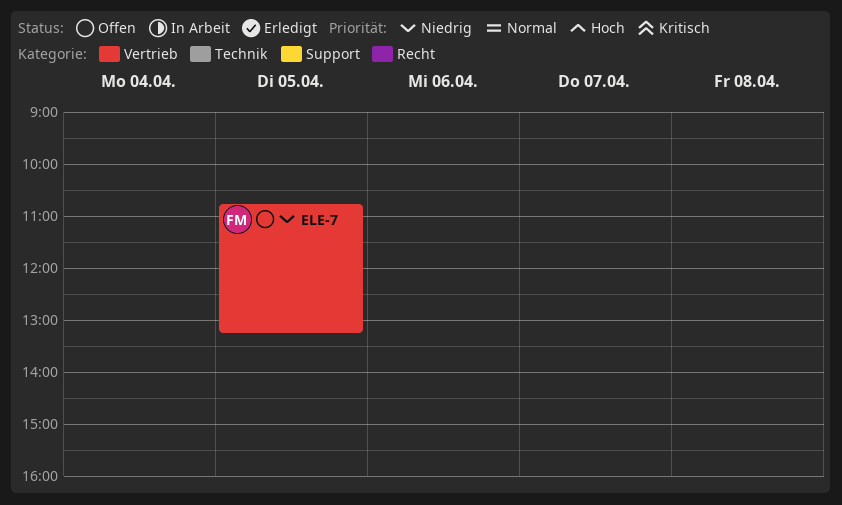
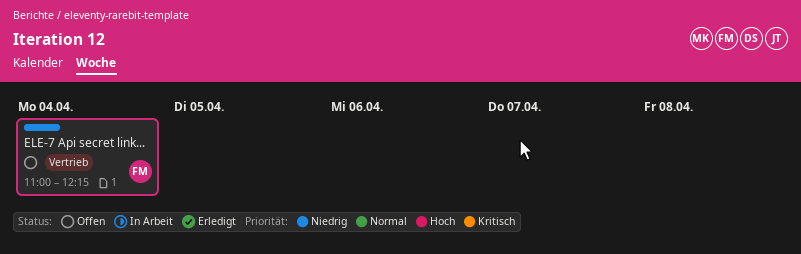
ELE-7, day: Apr 5 -> Apr 4
ELE-7, begins: 10:45 -> 11:00
ELE-7, ends: 13:15 -> 12:15

